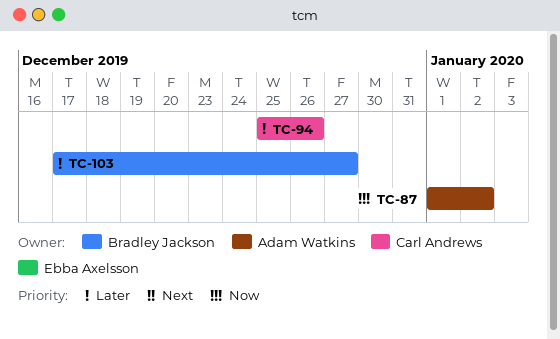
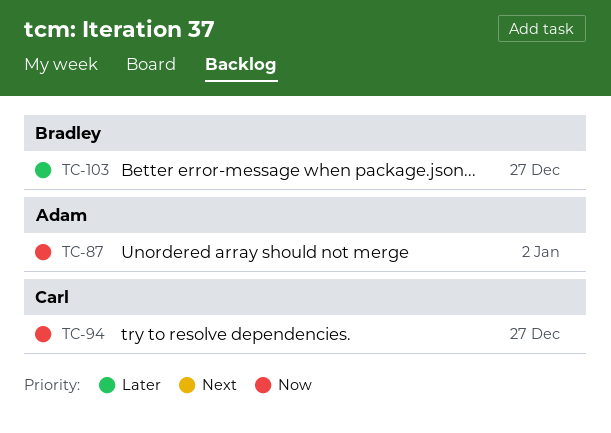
TC-94, priority: Later -> Now
TC-94, due: Dec 26 -> Dec 27

